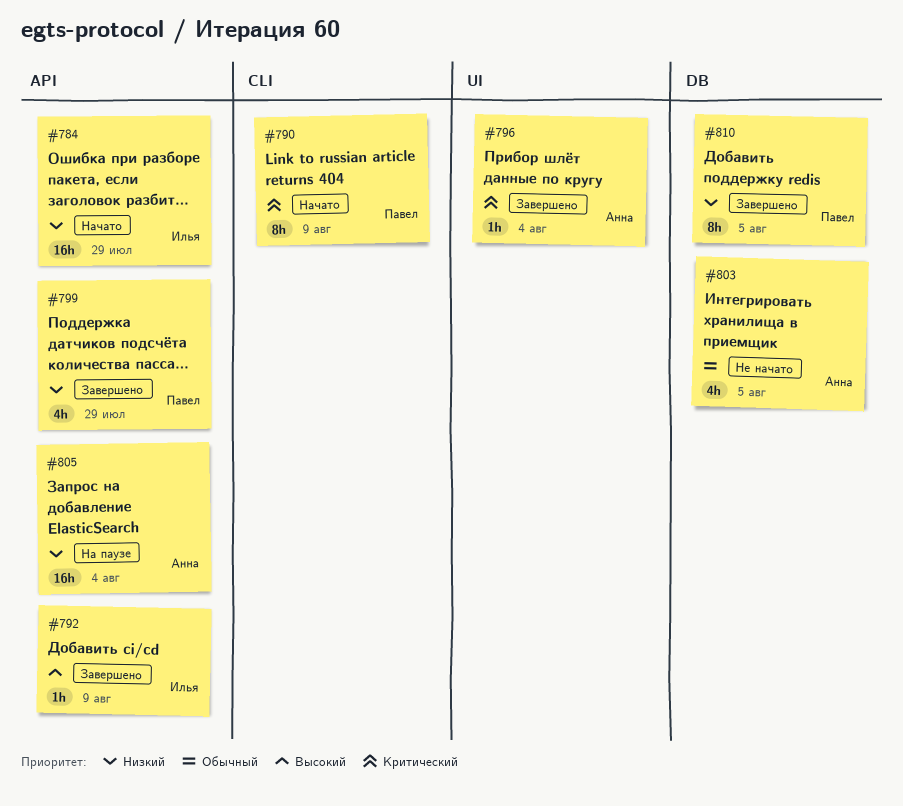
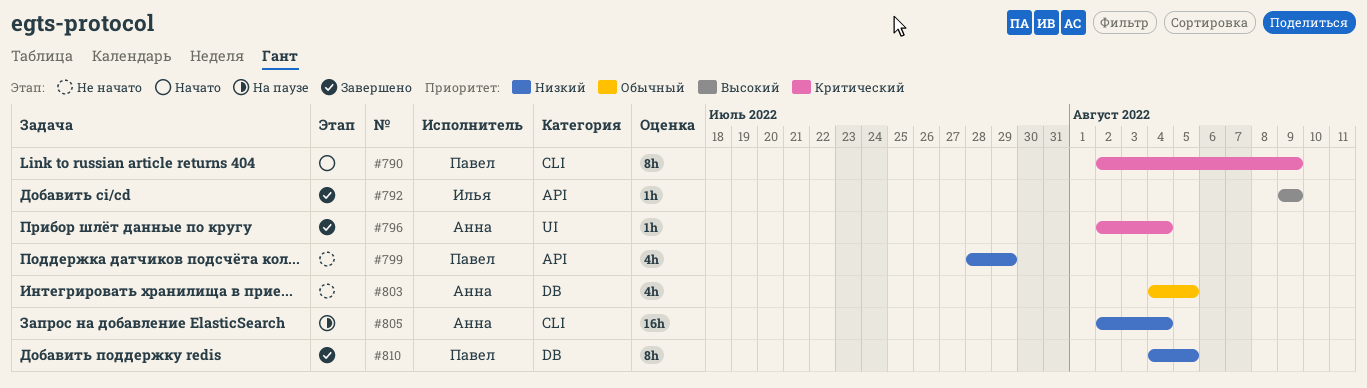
#784: present -> none
#799, status: Завершено -> Не начато
#805, label: API -> CLI

